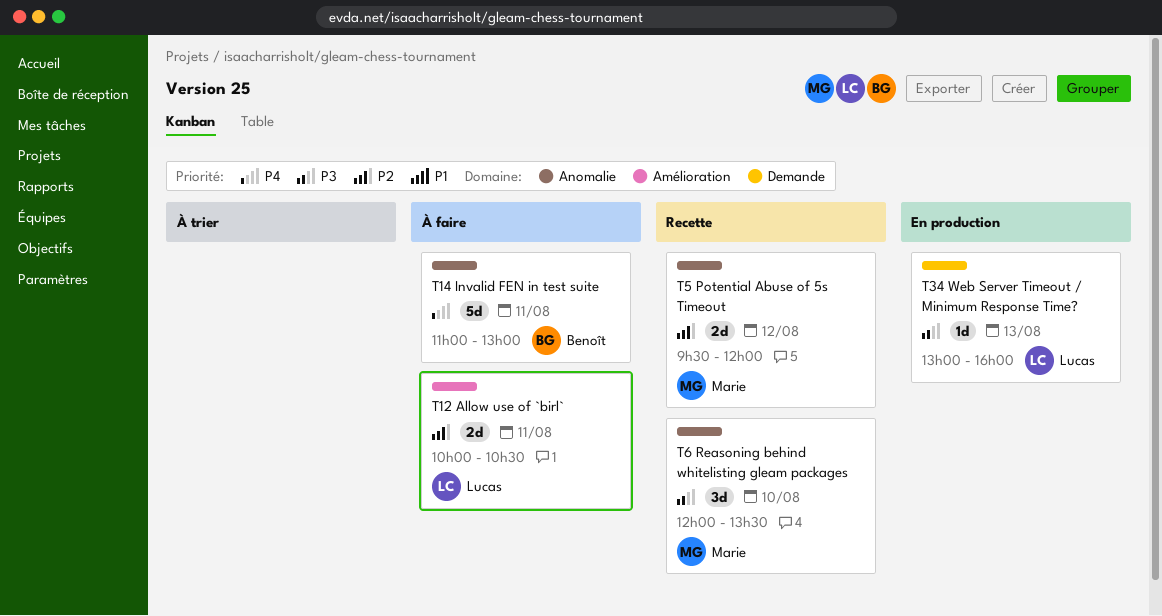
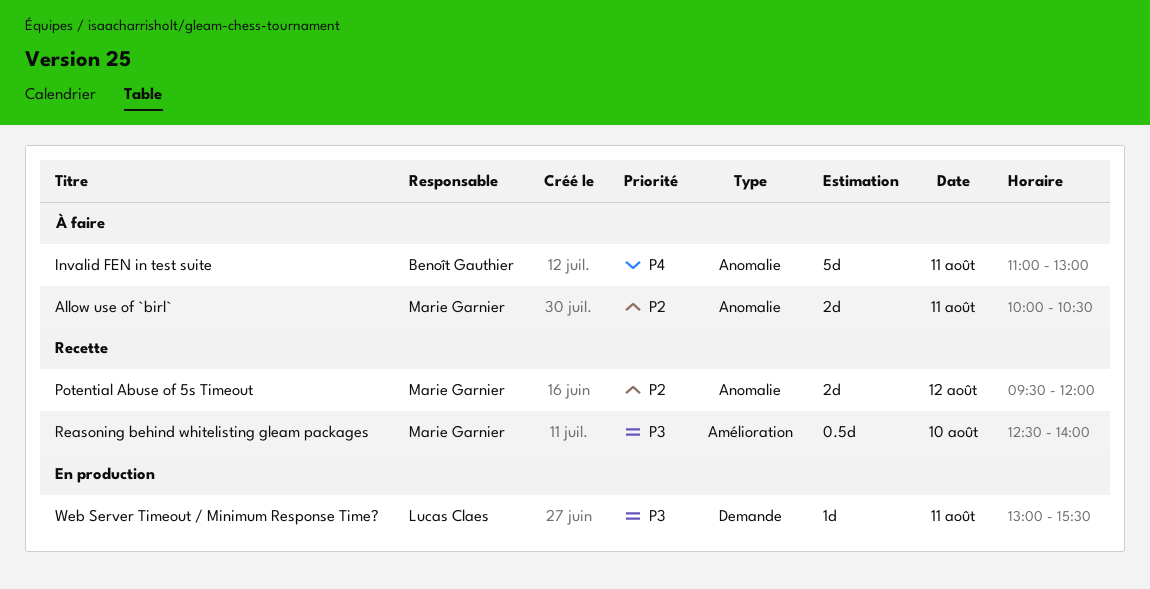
Allow use of `birl`, owner: Lucas Claes -> Marie Garnier
Allow use of `birl`, label: Amélioration -> Anomalie
Reasoning behind whitelisting gleam packages, label: Anomalie -> Amélioration
Reasoning behind whitelisting gleam packages, estimate: 3d -> 0.5d
Reasoning behind whitelisting gleam packages, begins: 12:00 -> 12:30
Reasoning behind whitelisting gleam packages, ends: 13:30 -> 14:00
Web Server Timeout / Minimum Response Time?, day: Aug 13 -> Aug 11
Web Server Timeout / Minimum Response Time?, ends: 16:00 -> 15:30

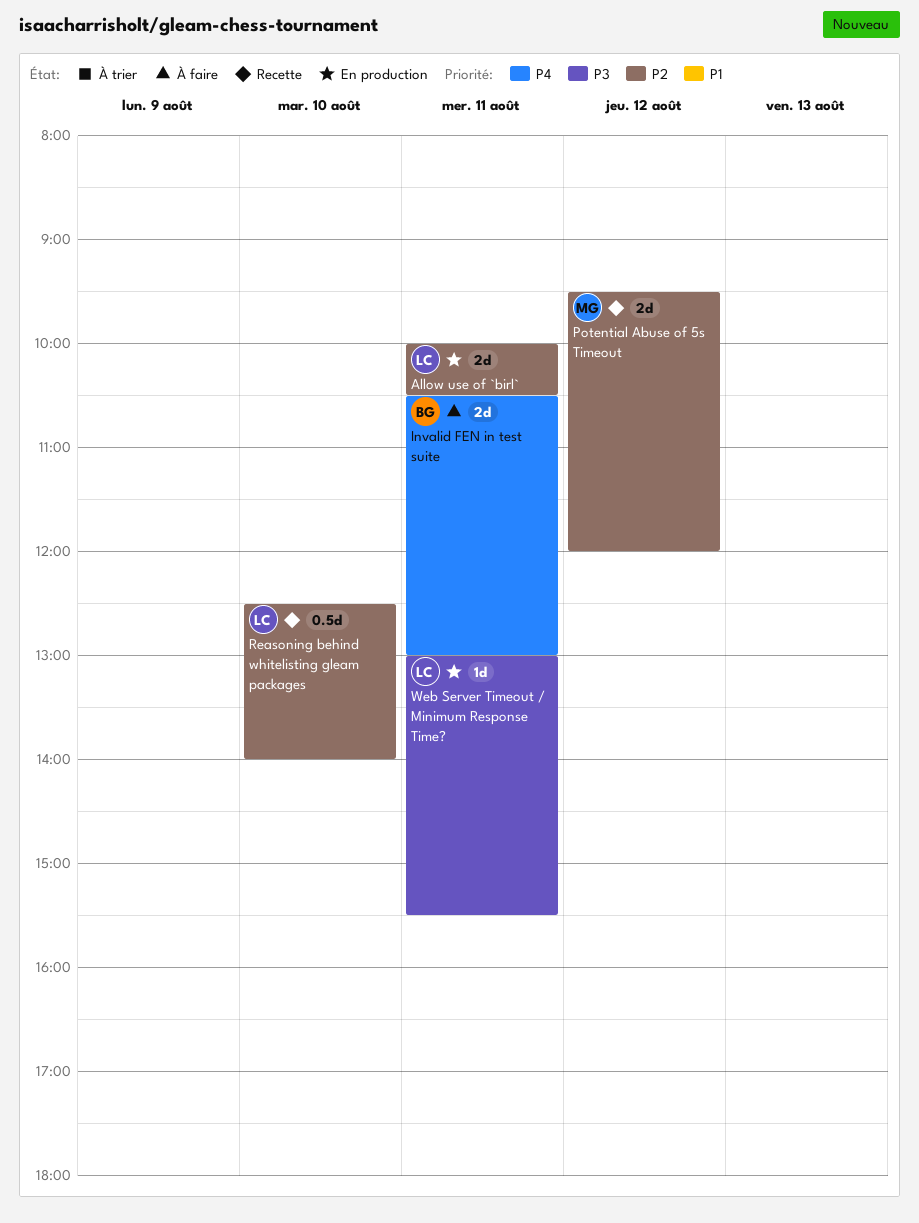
Allow use of `birl`, status: À faire -> En production
Allow use of `birl`, owner: Marie Garnier -> Lucas Claes
Invalid FEN in test suite, estimate: 5d -> 2d
Invalid FEN in test suite, begins: 11:00 -> 10:30
Reasoning behind whitelisting gleam packages, owner: Marie Garnier -> Lucas Claes
Reasoning behind whitelisting gleam packages, priority: P3 -> P2

